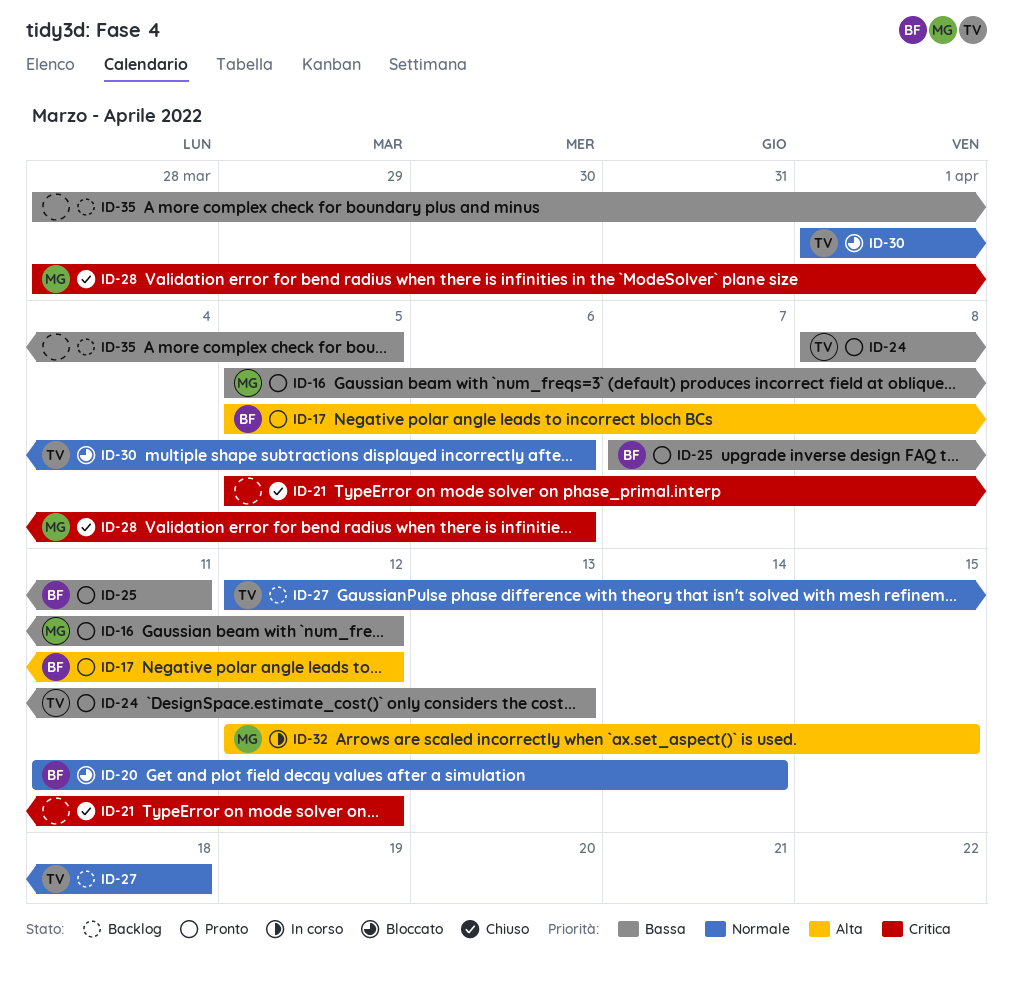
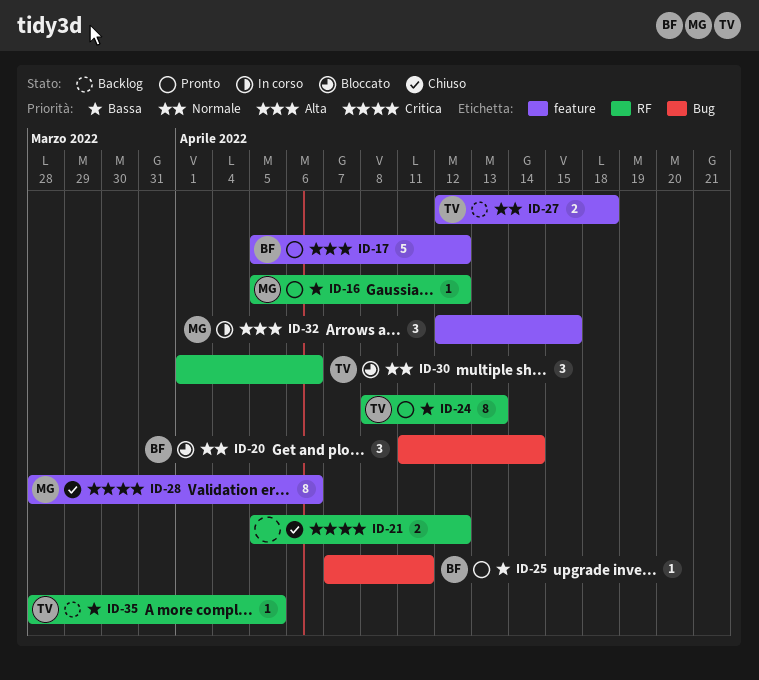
ID-35, owner: none -> TV

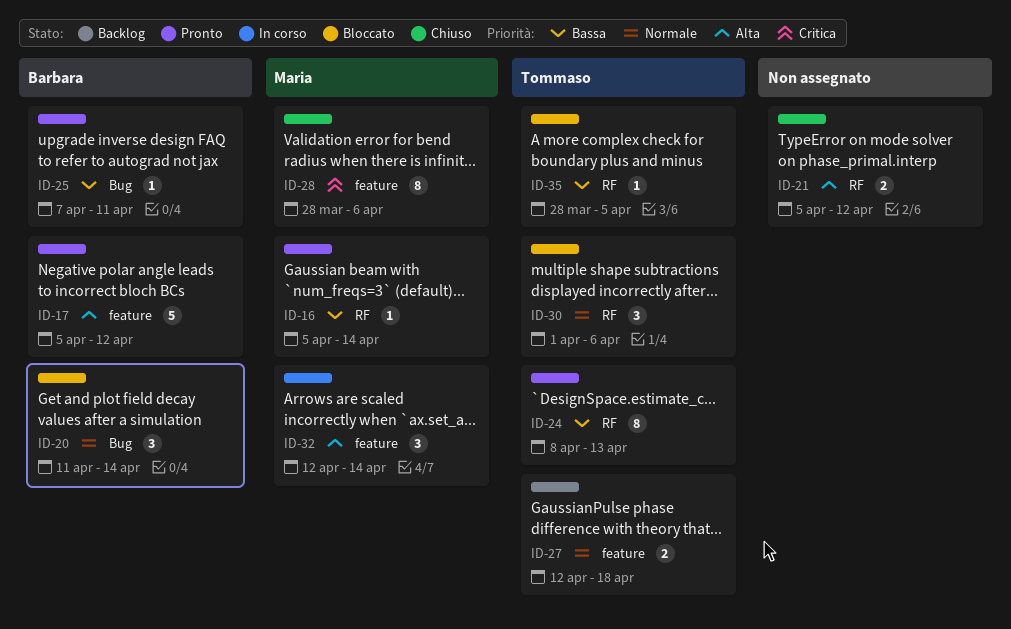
ID-16, due: Apr 12 -> Apr 14
ID-21, priority: Critica -> Alta
ID-32, due: Apr 15 -> Apr 14
ID-35, status: Backlog -> Bloccato

